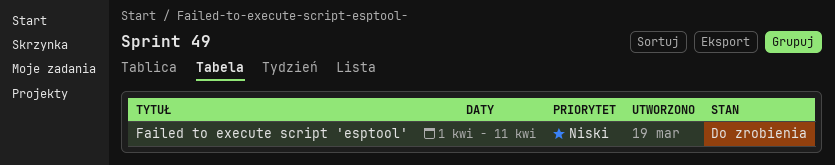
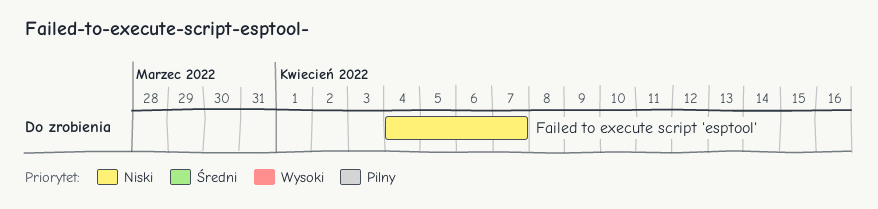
Failed to execute script 'esptool', start: Apr 1 -> Apr 4
Failed to execute script 'esptool', due: Apr 11 -> Apr 7

